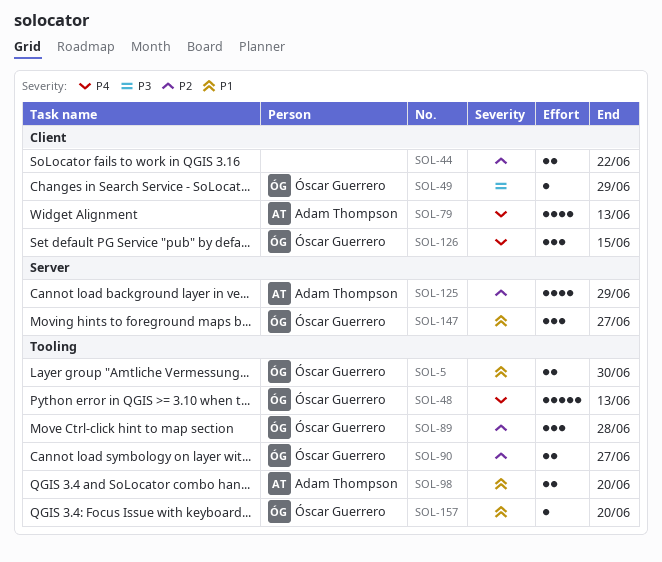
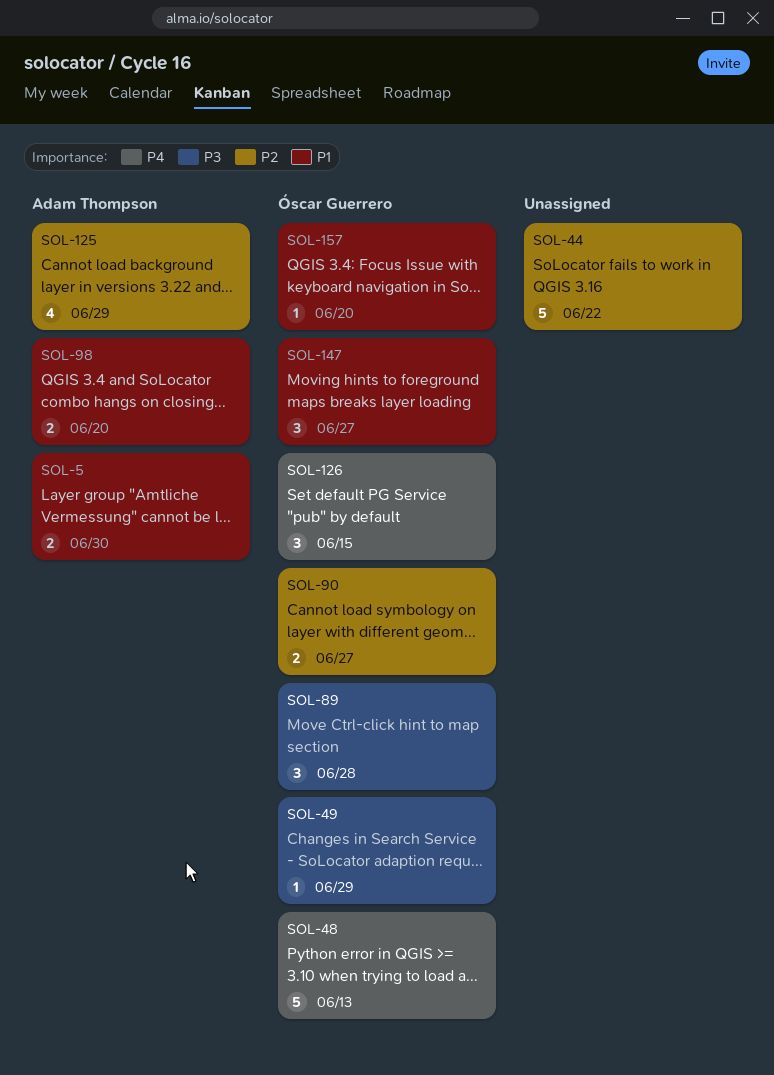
SOL-5, owner: Óscar Guerrero -> Adam Thompson
SOL-44, estimate: 2 -> 5
SOL-79: present -> none
SOL-89, priority: P2 -> P3

